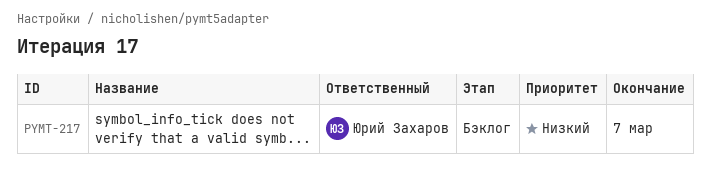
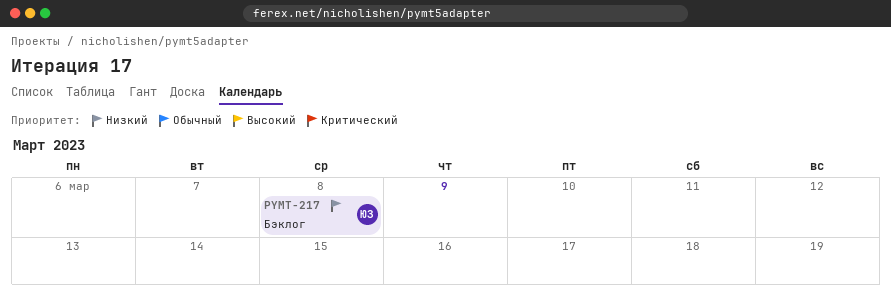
PYMT-217, due: Mar 7 -> Mar 8

